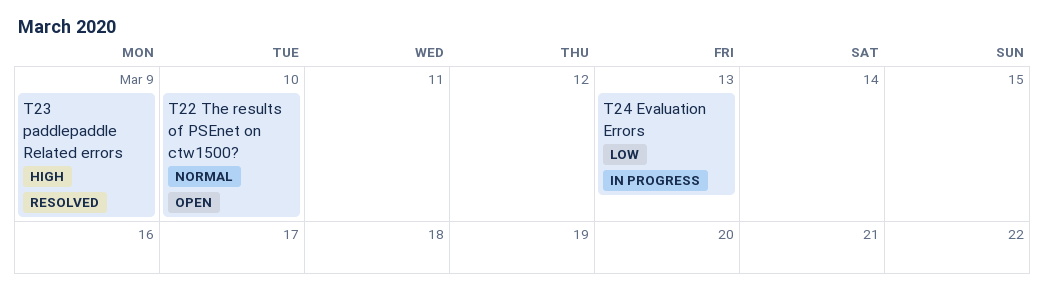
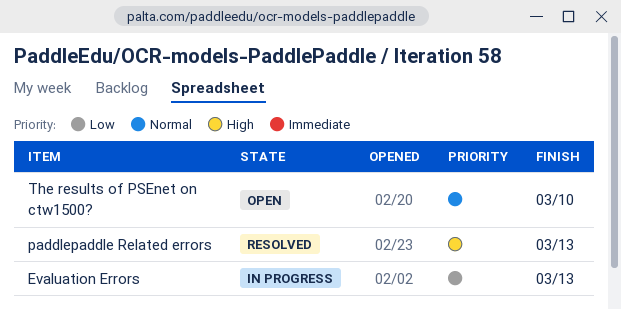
paddlepaddle Related errors, due: Mar 9 -> Mar 13

